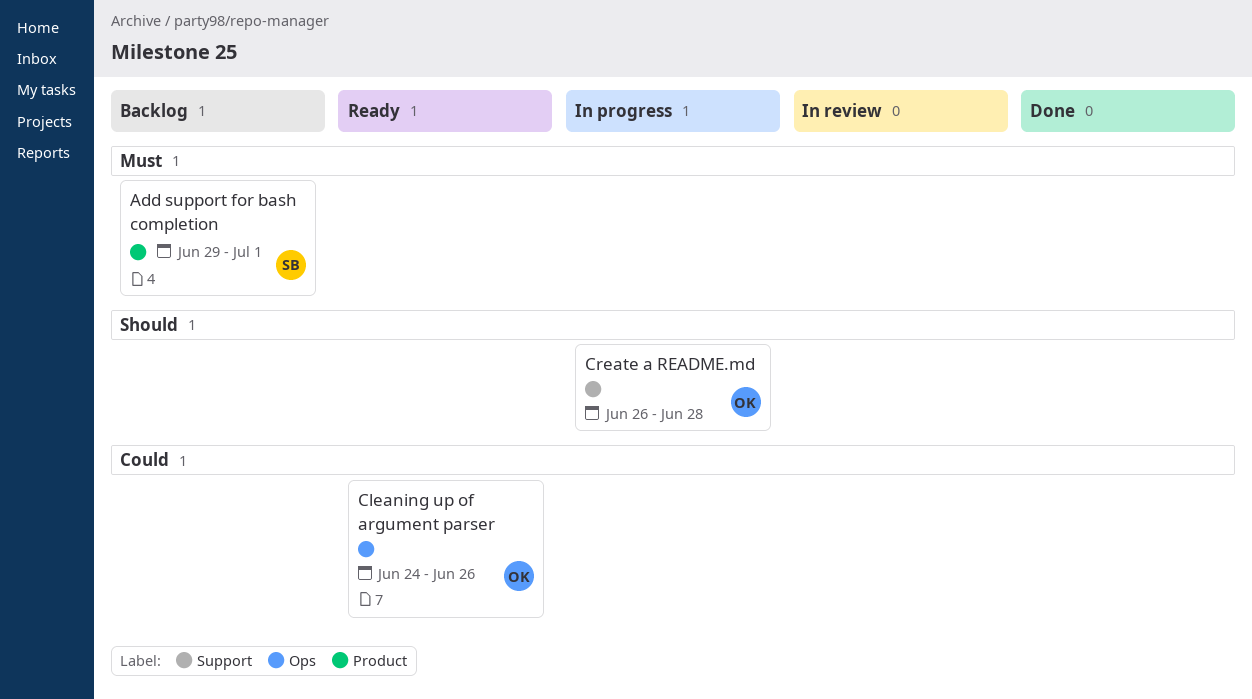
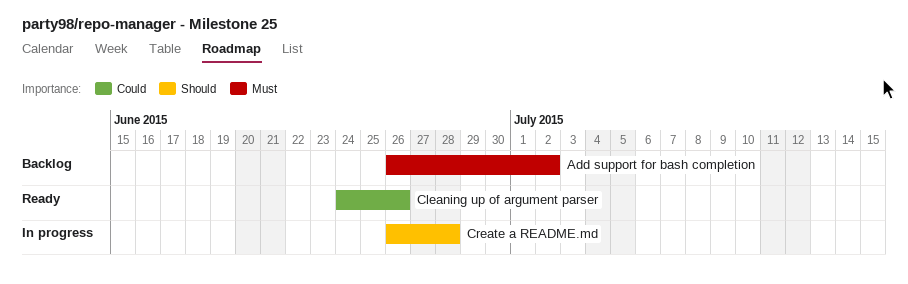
Add support for bash completion, start: Jun 29 -> Jun 26
Add support for bash completion, due: Jul 1 -> Jul 2

